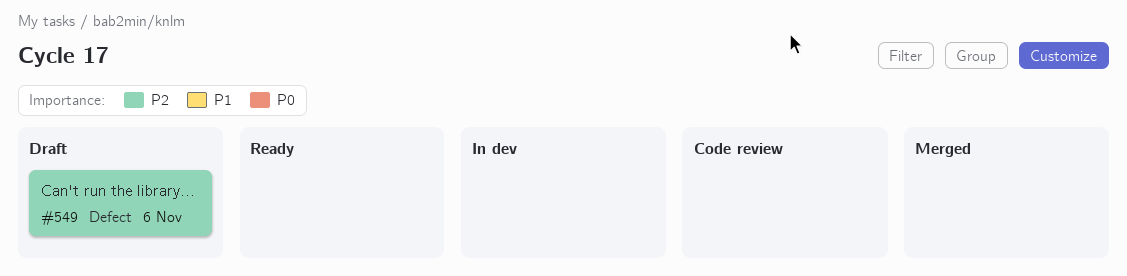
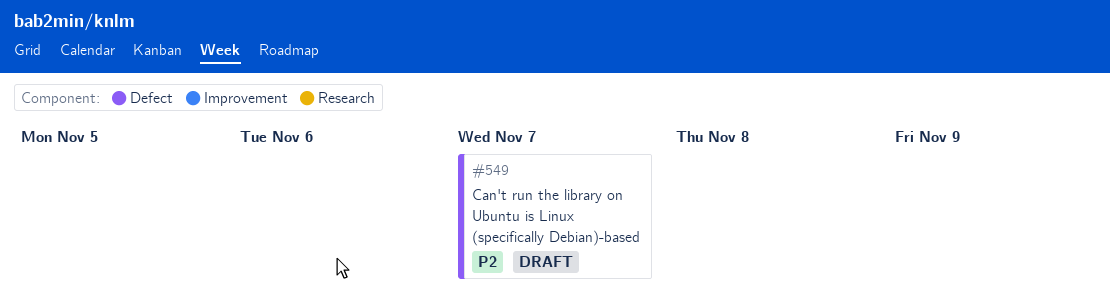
#549, due: Nov 6 -> Nov 7

